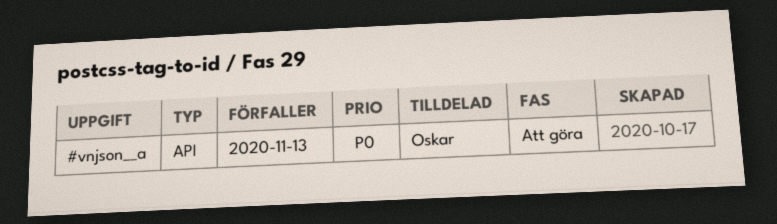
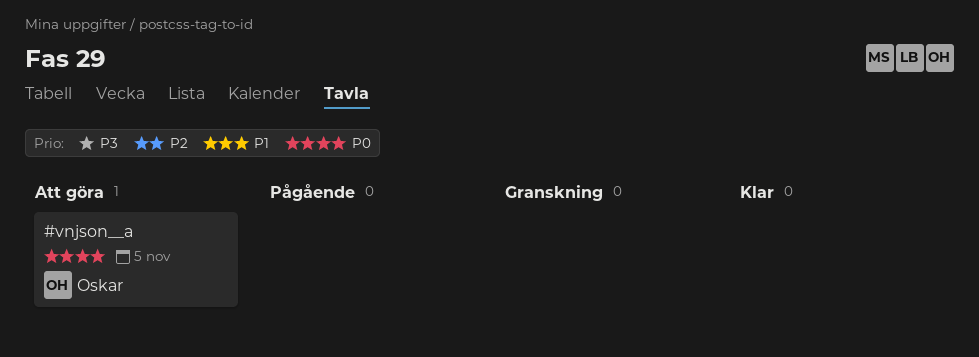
#vnjson__a, due: Nov 13 -> Nov 5

